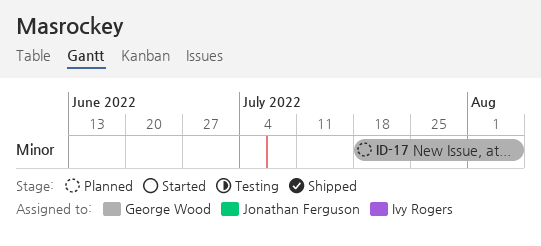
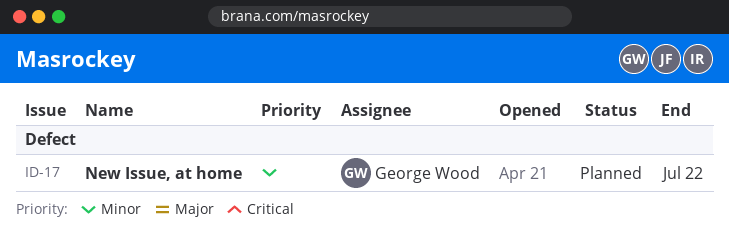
ID-17, due: Aug 5 -> Jul 22

